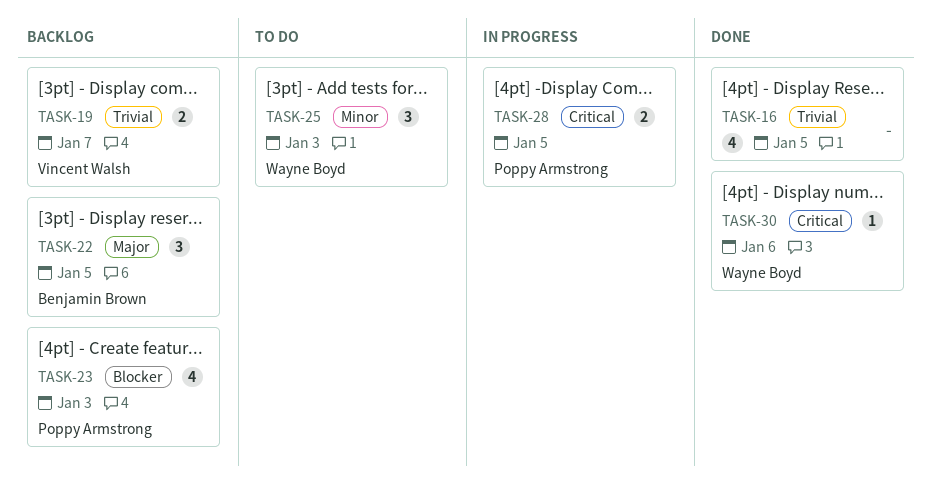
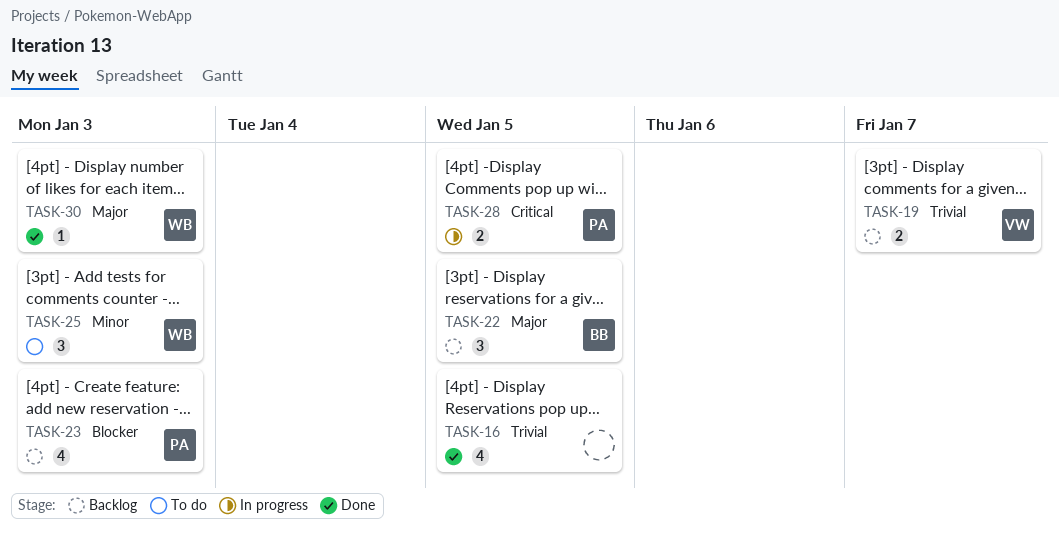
TASK-30, priority: Critical -> Major
TASK-30, due: Jan 6 -> Jan 3

